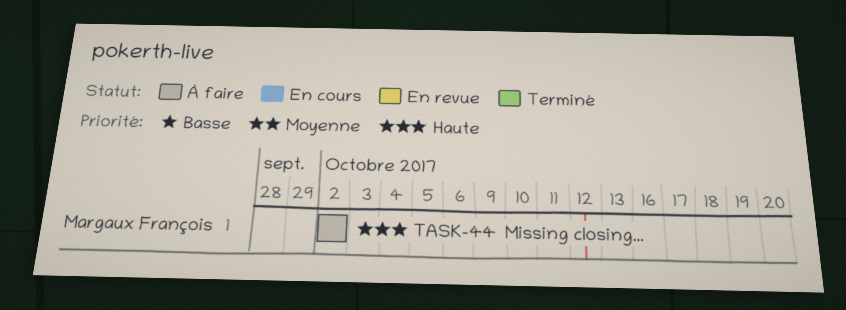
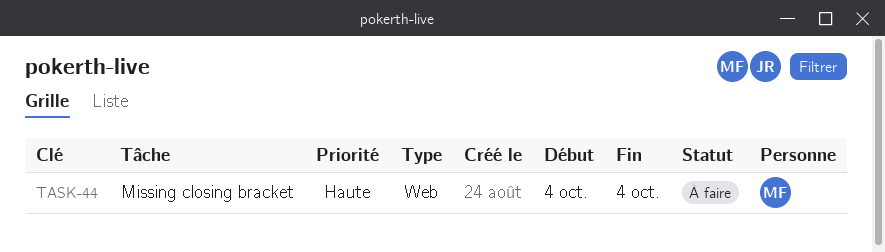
TASK-44, start: Oct 2 -> Oct 4
TASK-44, due: Oct 2 -> Oct 4

